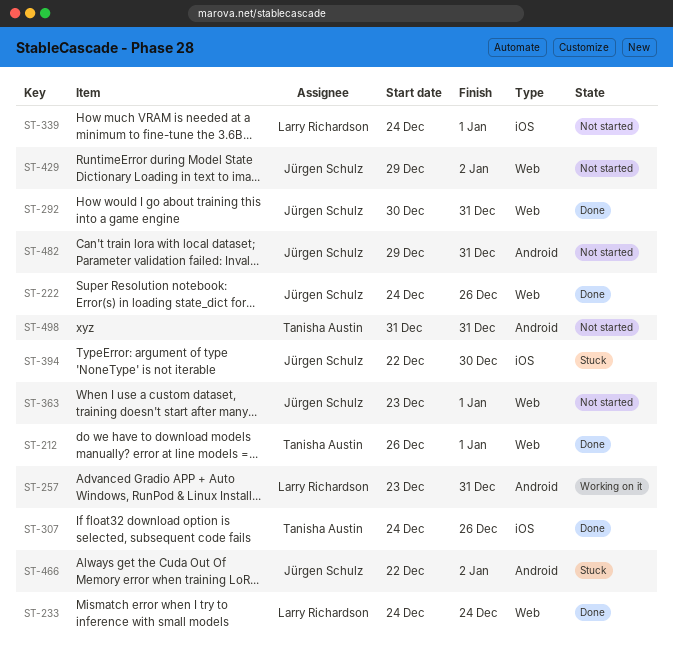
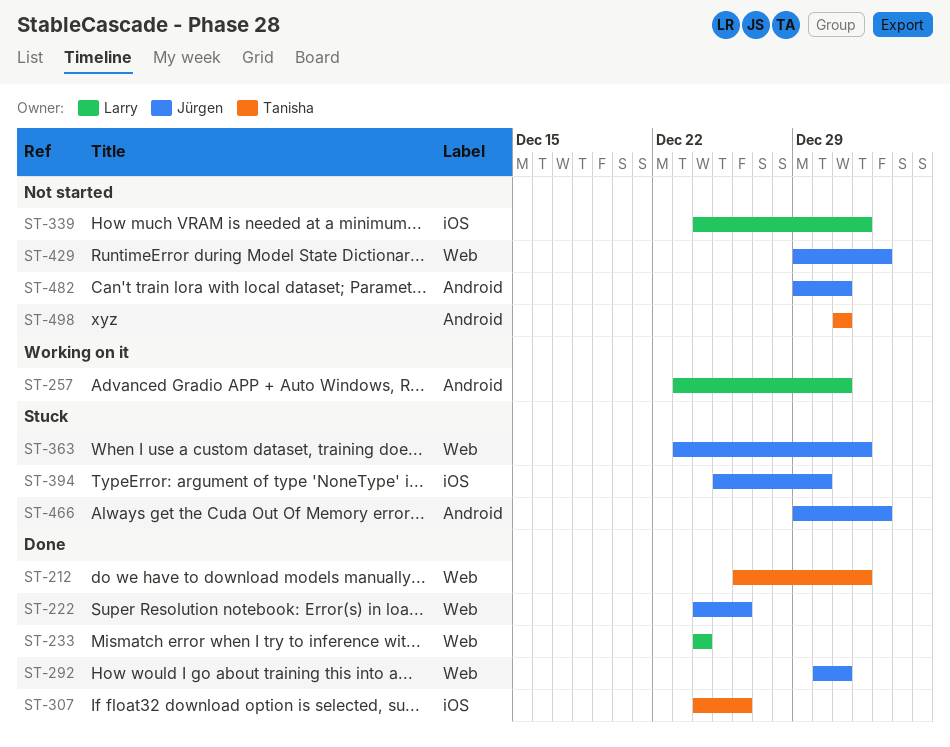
ST-363, status: Not started -> Stuck
ST-394, start: Dec 22 -> Dec 25
ST-466, start: Dec 22 -> Dec 29

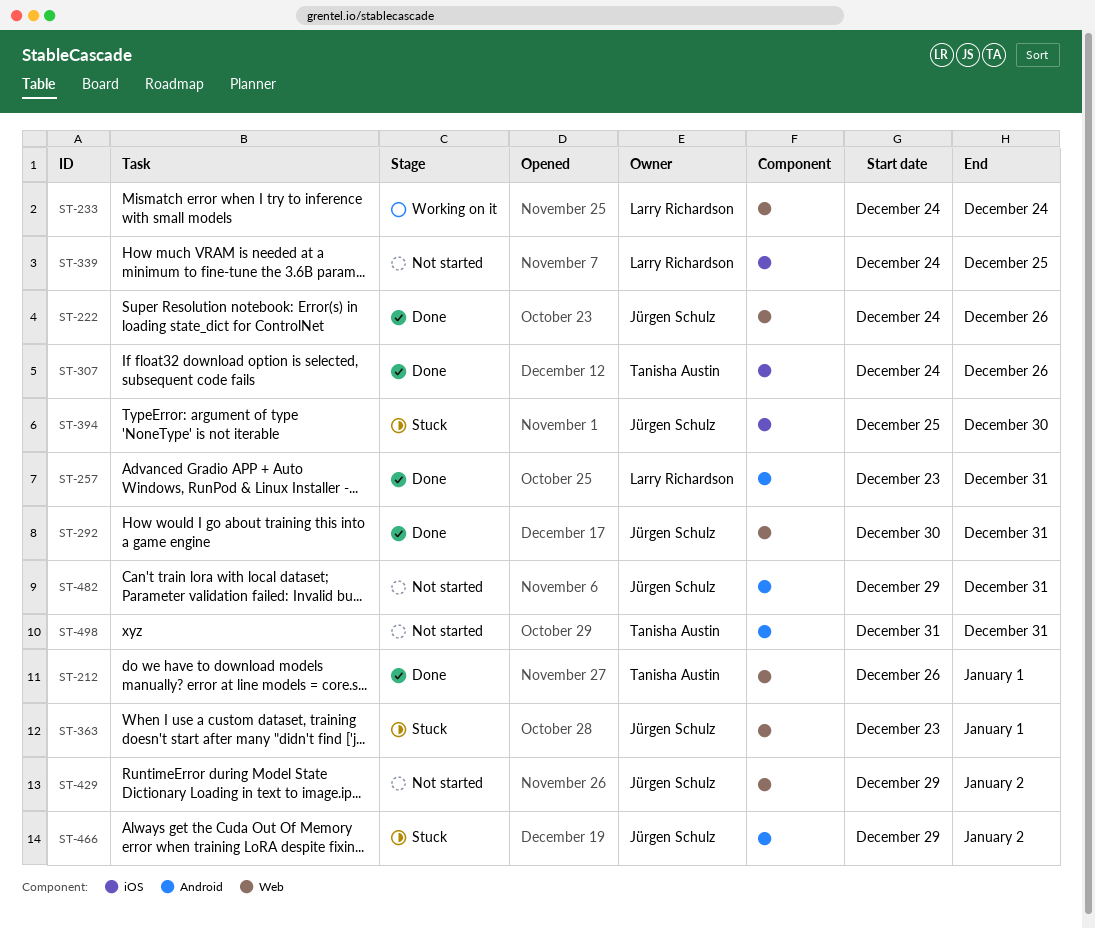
ST-233, status: Done -> Working on it
ST-257, status: Working on it -> Done
ST-339, due: Jan 1 -> Dec 25

